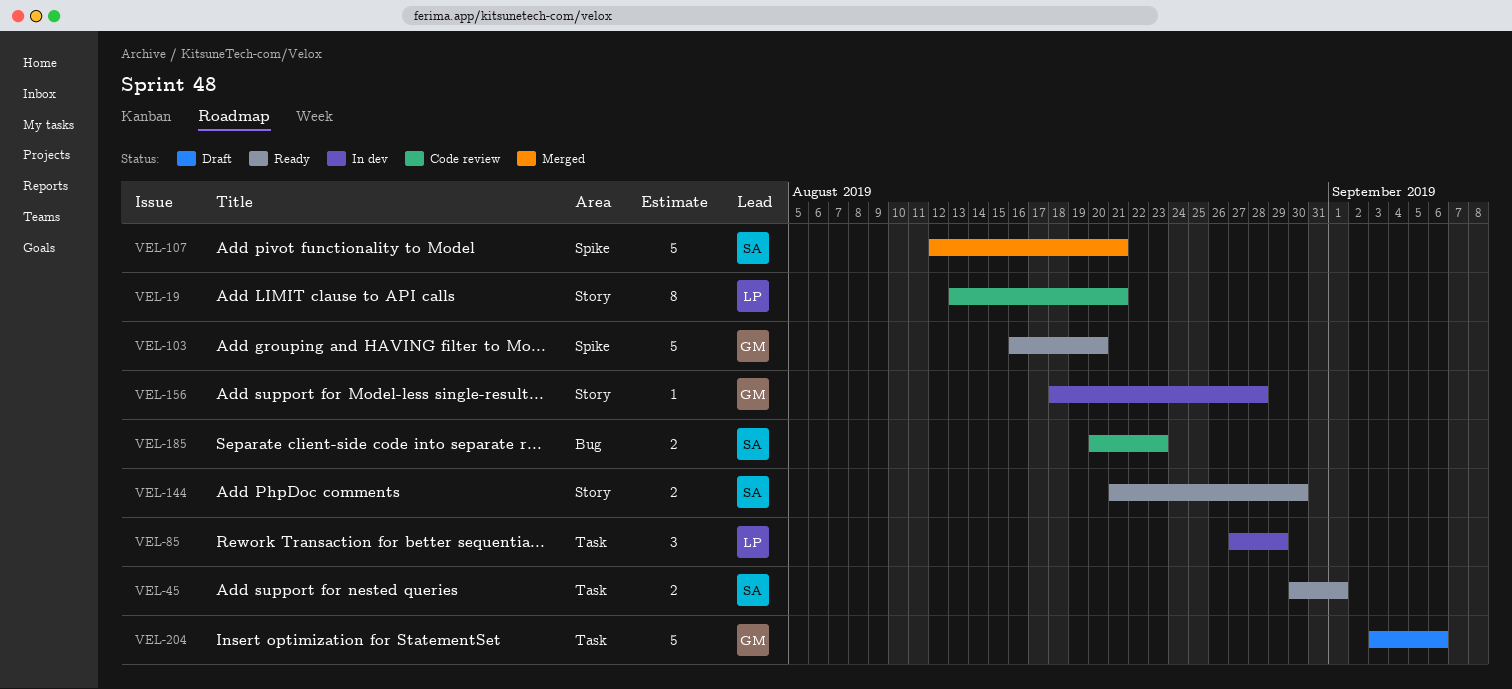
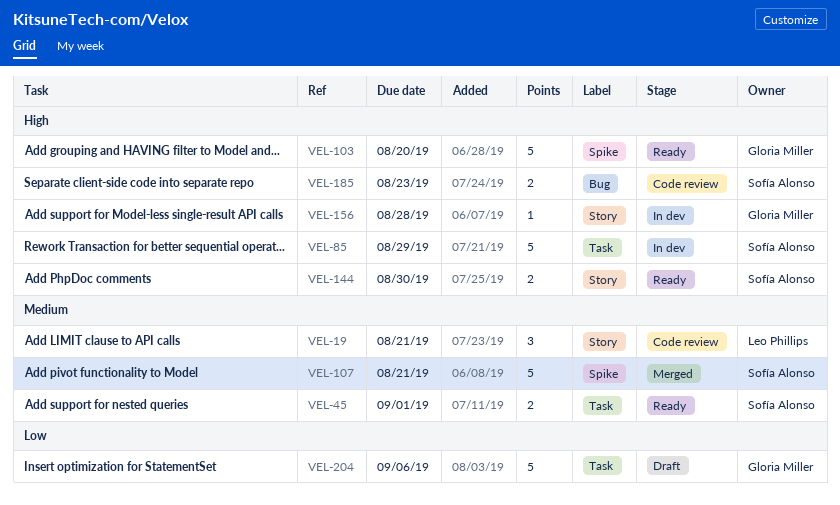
VEL-19, estimate: 8 -> 3
VEL-85, owner: Leo Phillips -> Sofía Alonso
VEL-85, estimate: 3 -> 5

